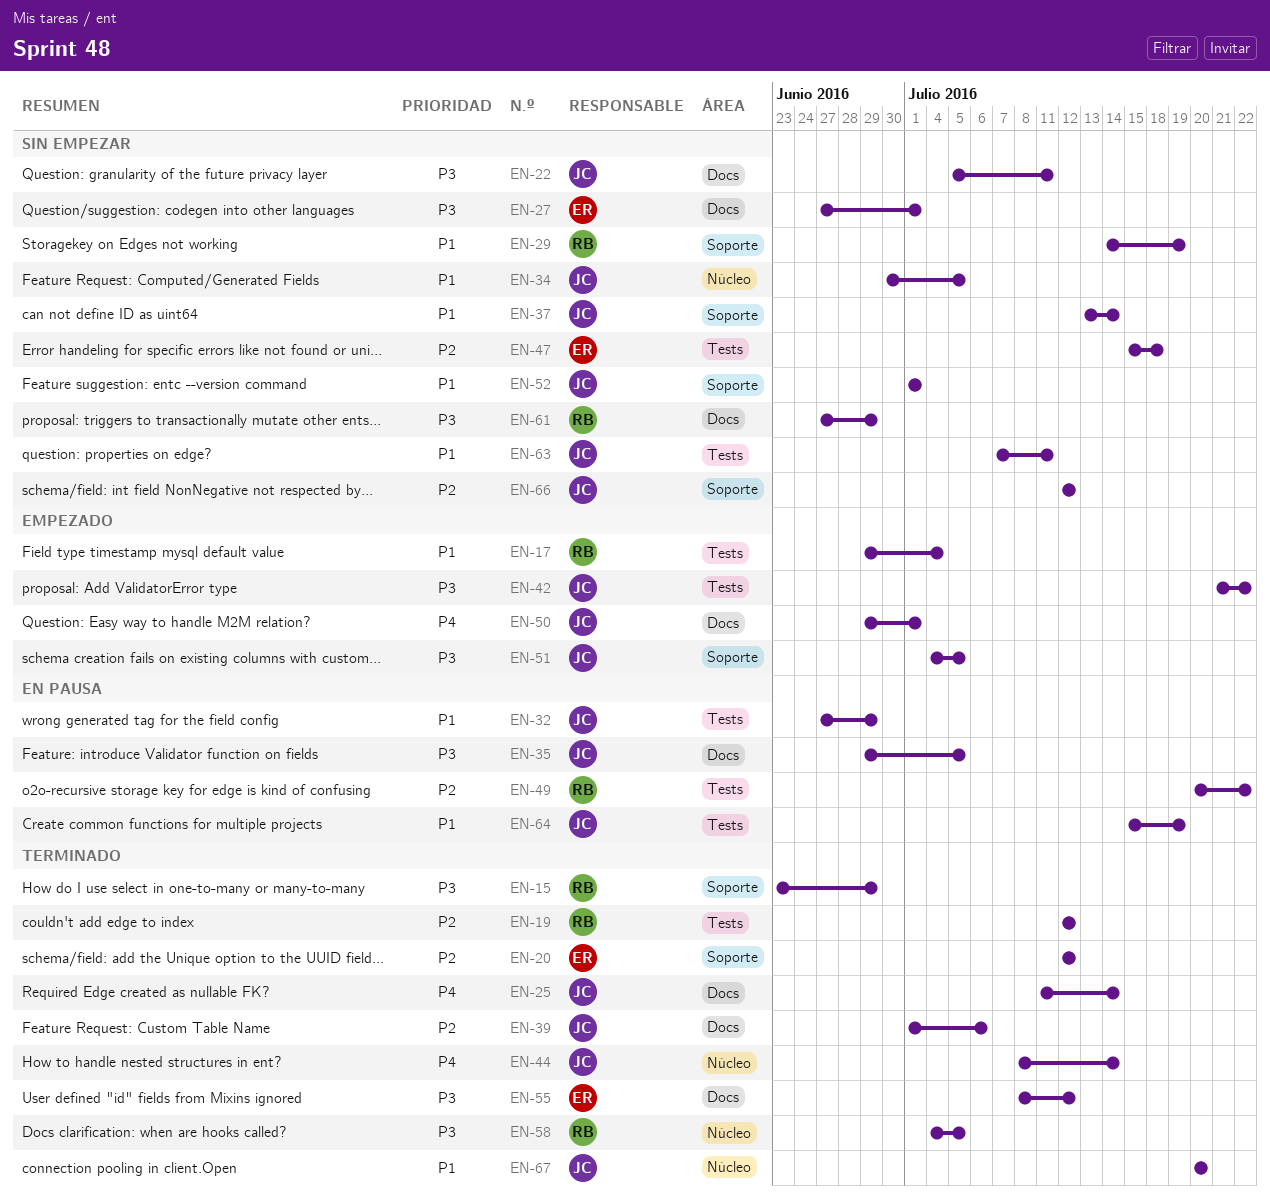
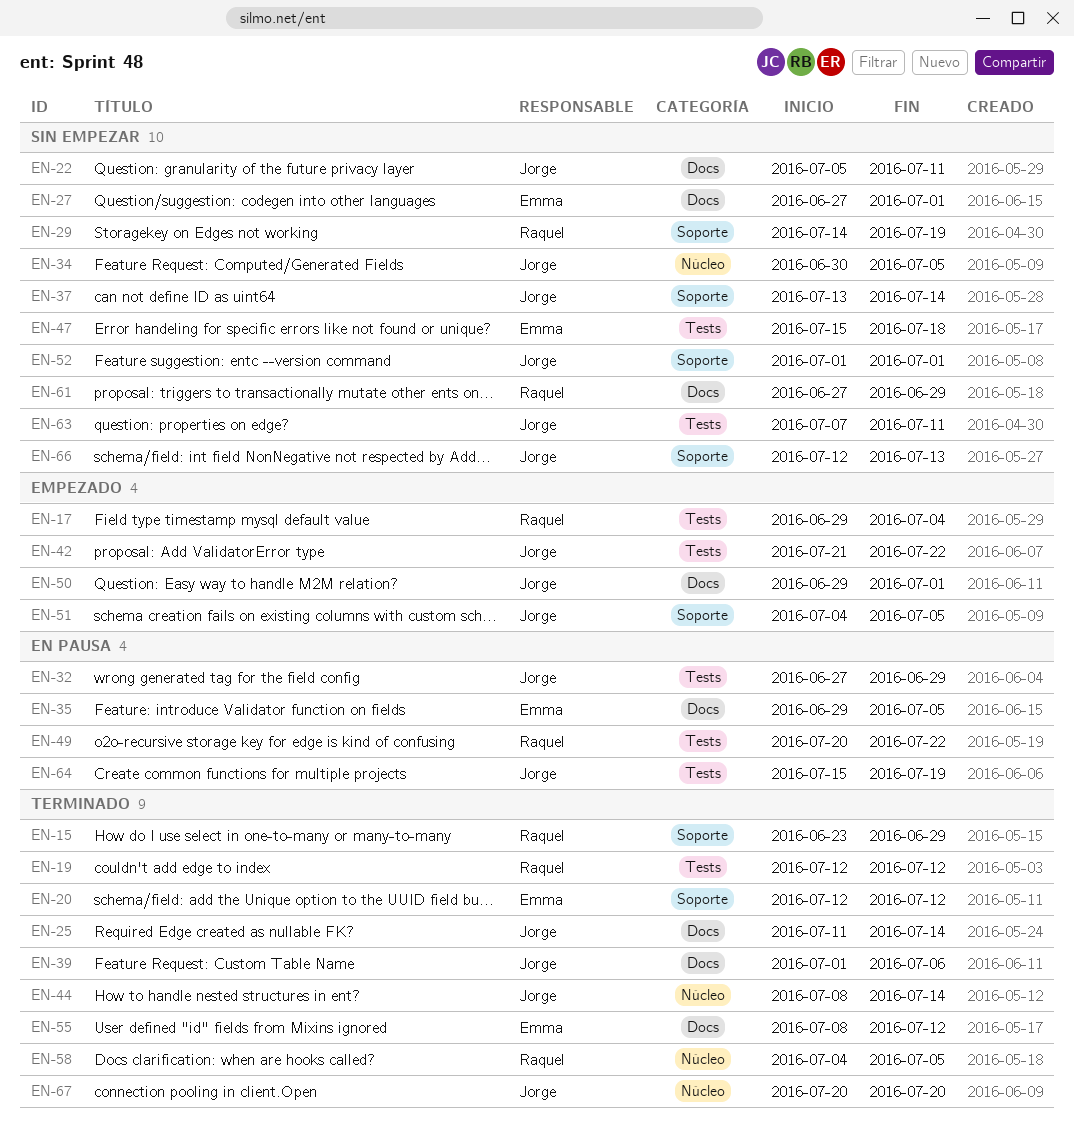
EN-35, owner: Jorge -> Emma
EN-66, due: Jul 12 -> Jul 13

